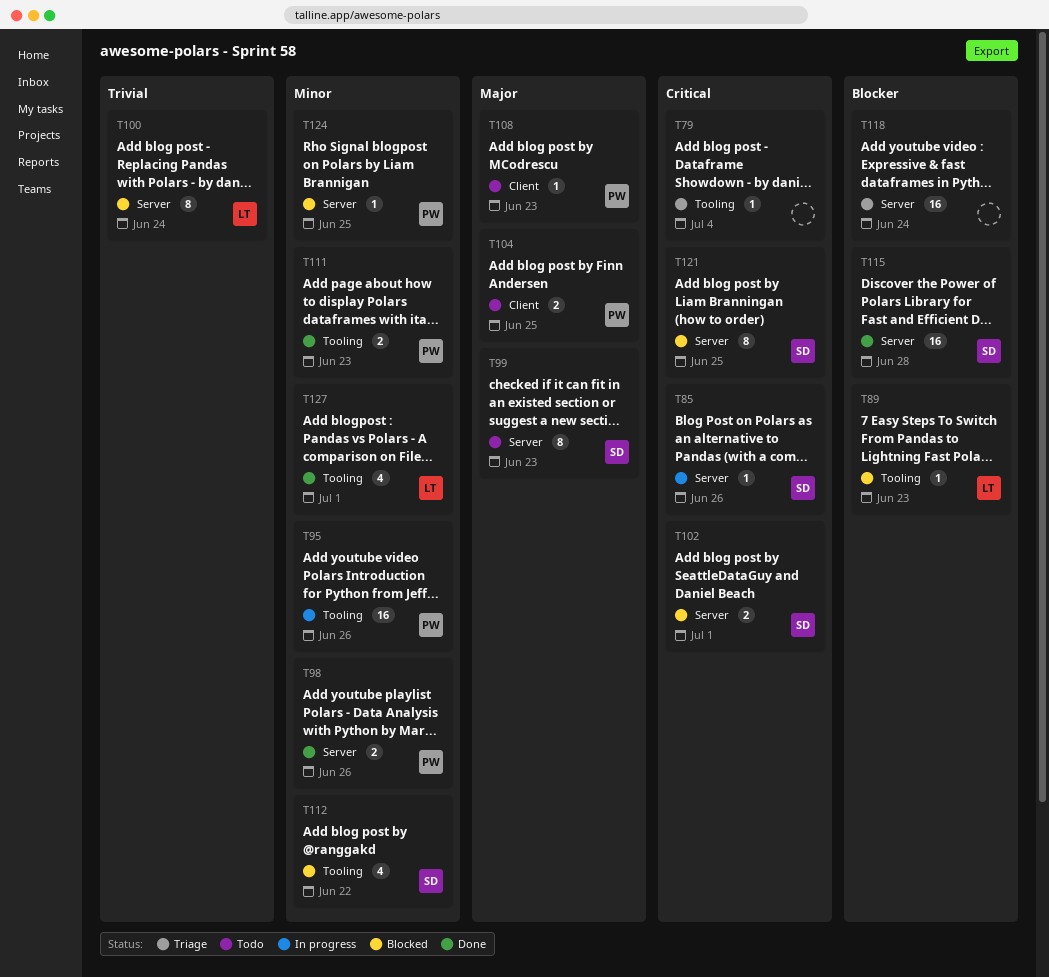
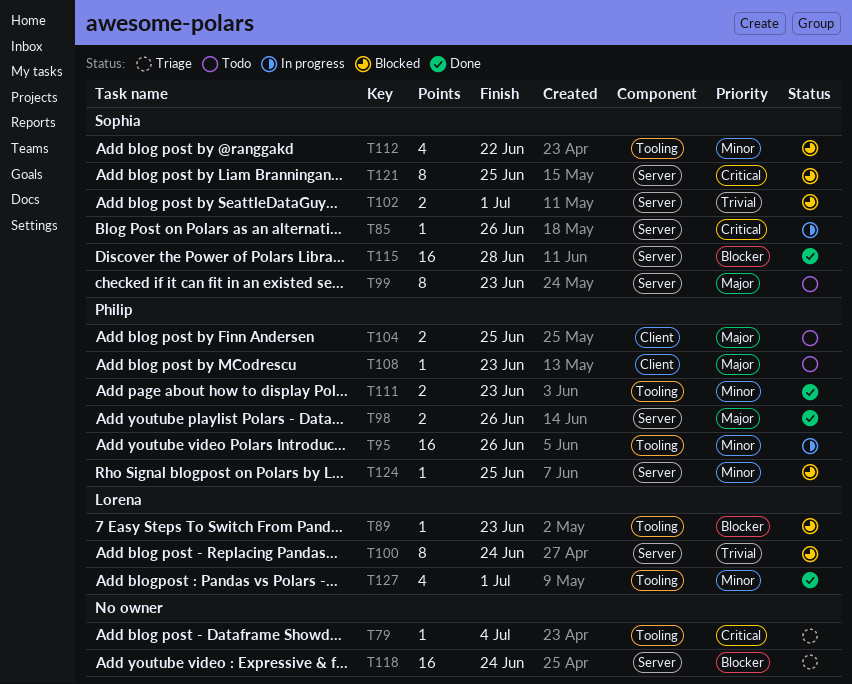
T98, priority: Minor -> Major
T102, priority: Critical -> Trivial

